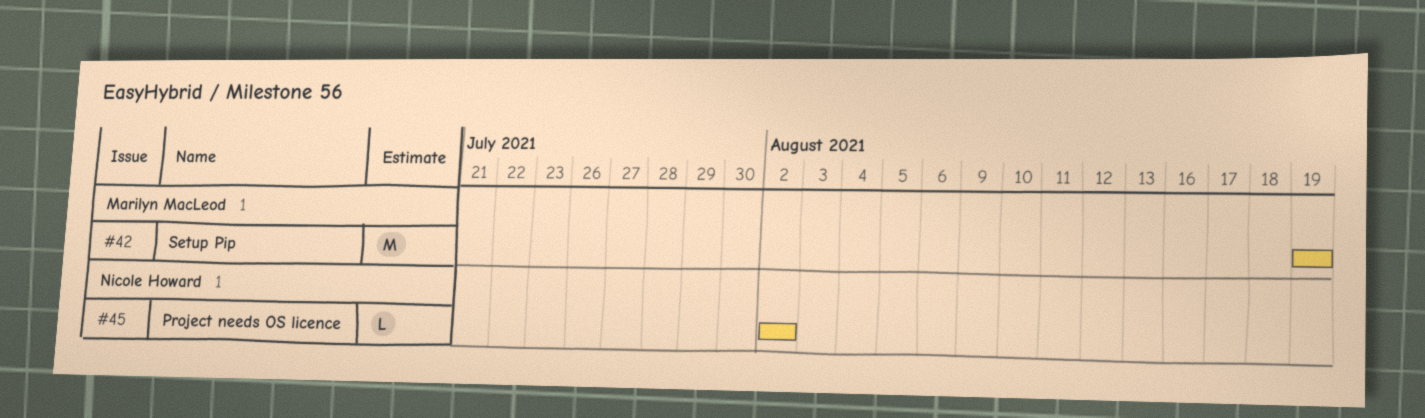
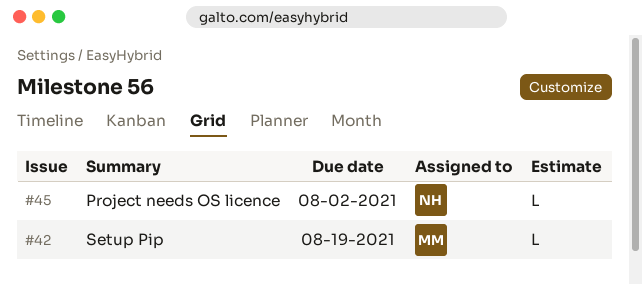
#42, estimate: M -> L

